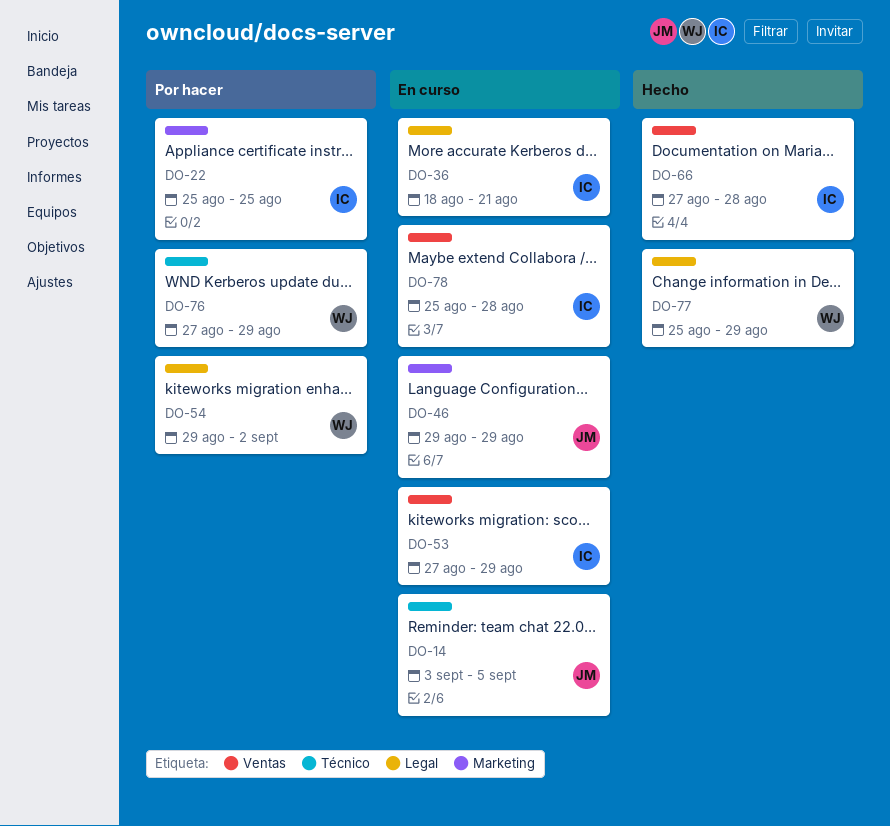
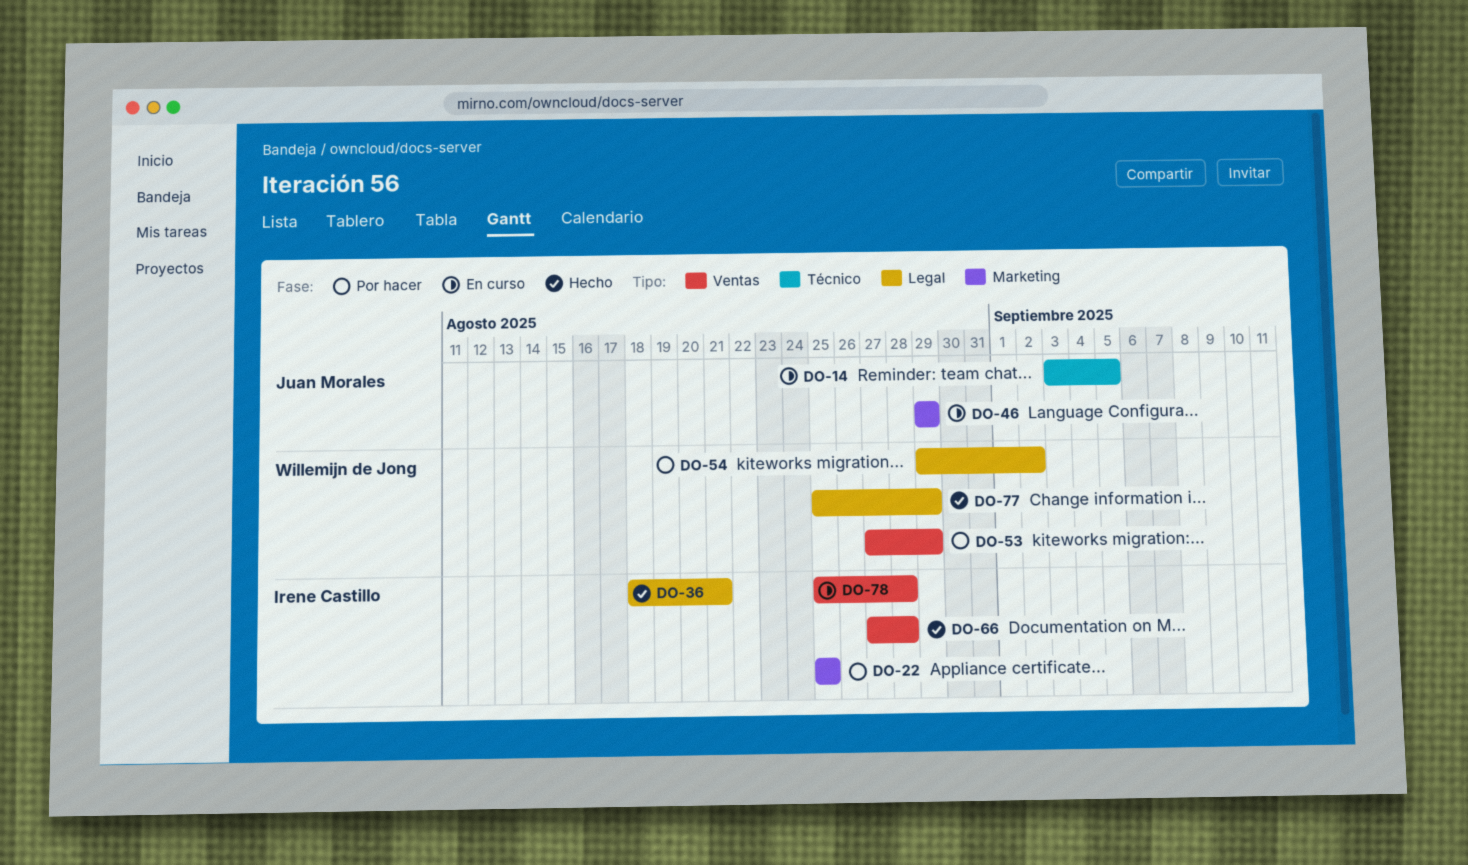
DO-36, status: En curso -> Hecho
DO-53, status: En curso -> Por hacer
DO-53, owner: Irene Castillo -> Willemijn de Jong
DO-76: present -> none

